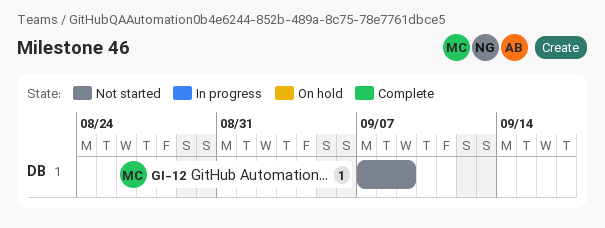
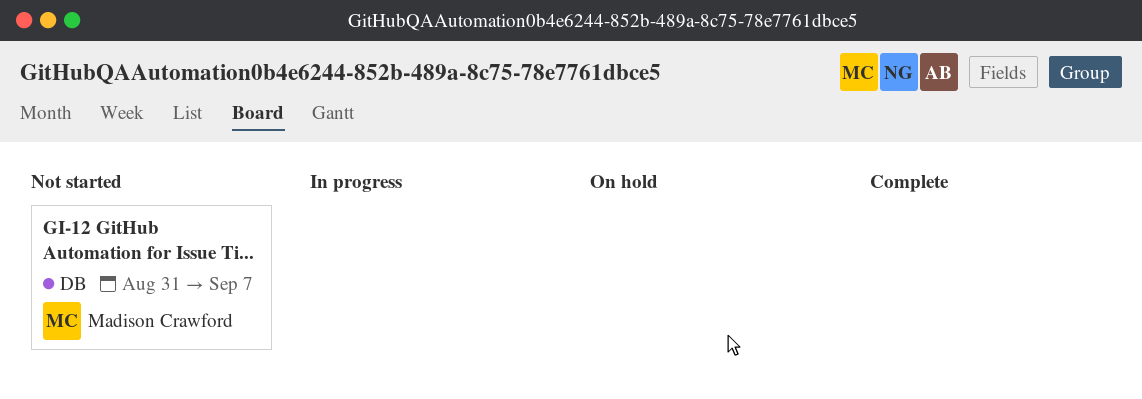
GI-12, start: Sep 7 -> Aug 31
GI-12, due: Sep 9 -> Sep 7

